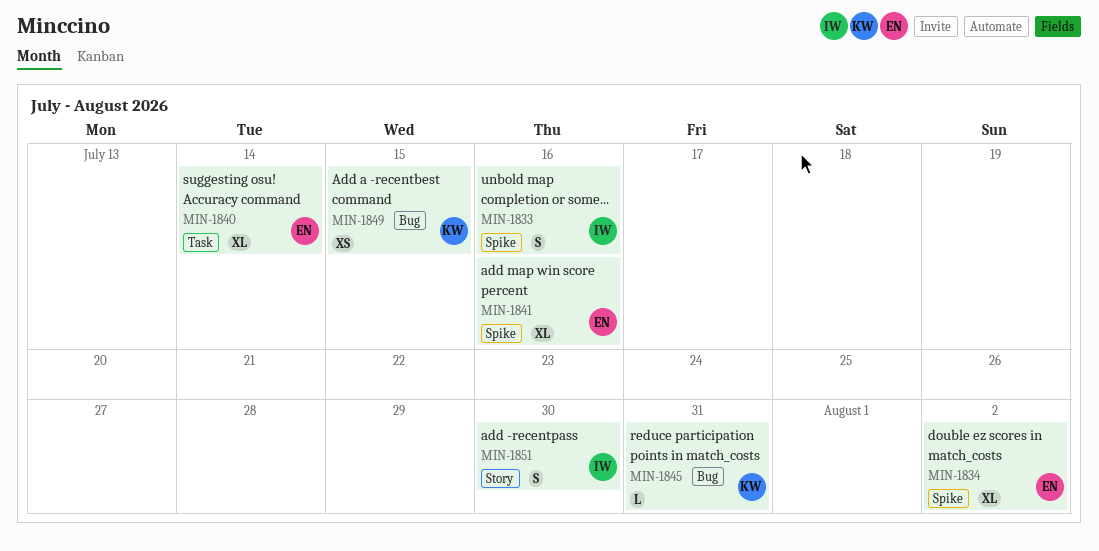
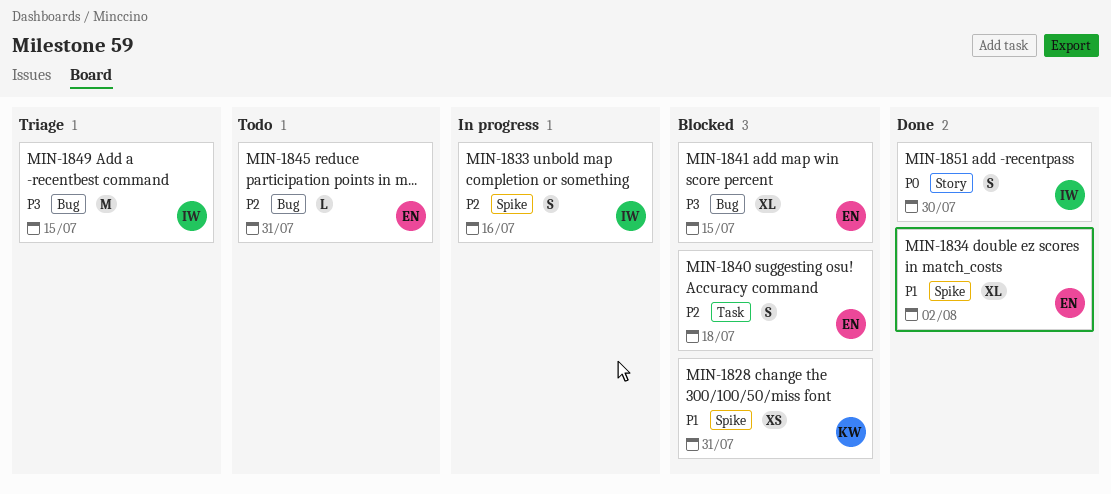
MIN-1828: none -> present
MIN-1840, estimate: XL -> S
MIN-1840, due: Jul 14 -> Jul 18
MIN-1841, label: Spike -> Bug
MIN-1841, due: Jul 16 -> Jul 15
MIN-1845, owner: KW -> EN
MIN-1849, owner: KW -> IW
MIN-1849, estimate: XS -> M

